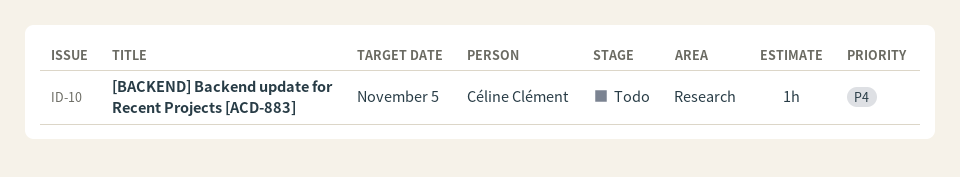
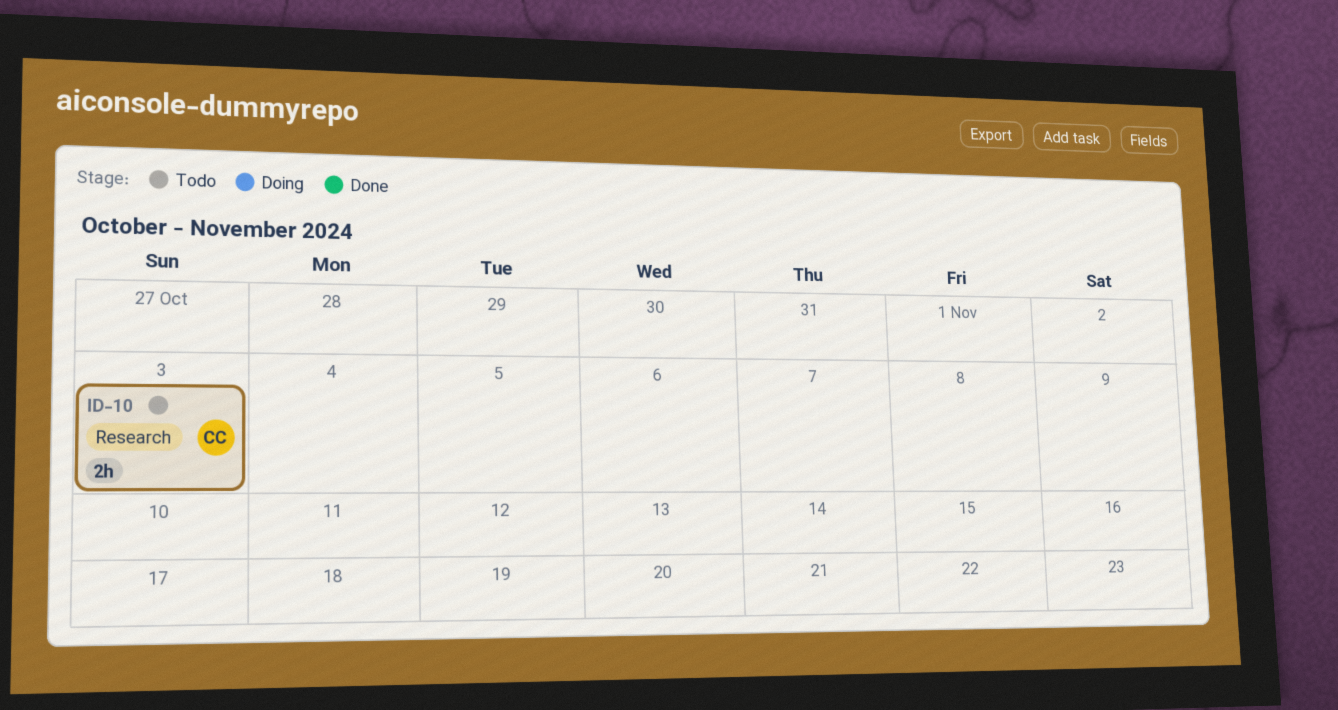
ID-10, estimate: 1h -> 2h
ID-10, due: Nov 5 -> Nov 3

